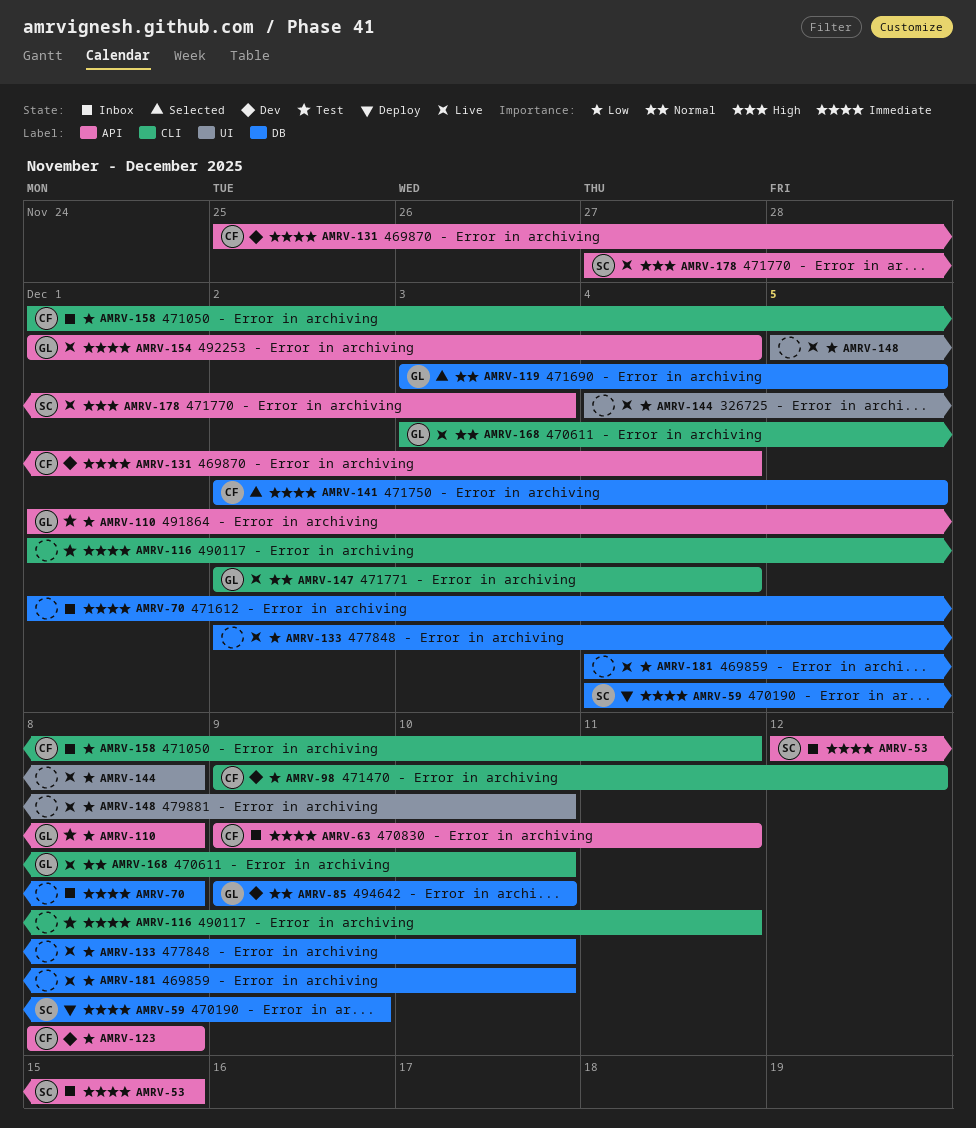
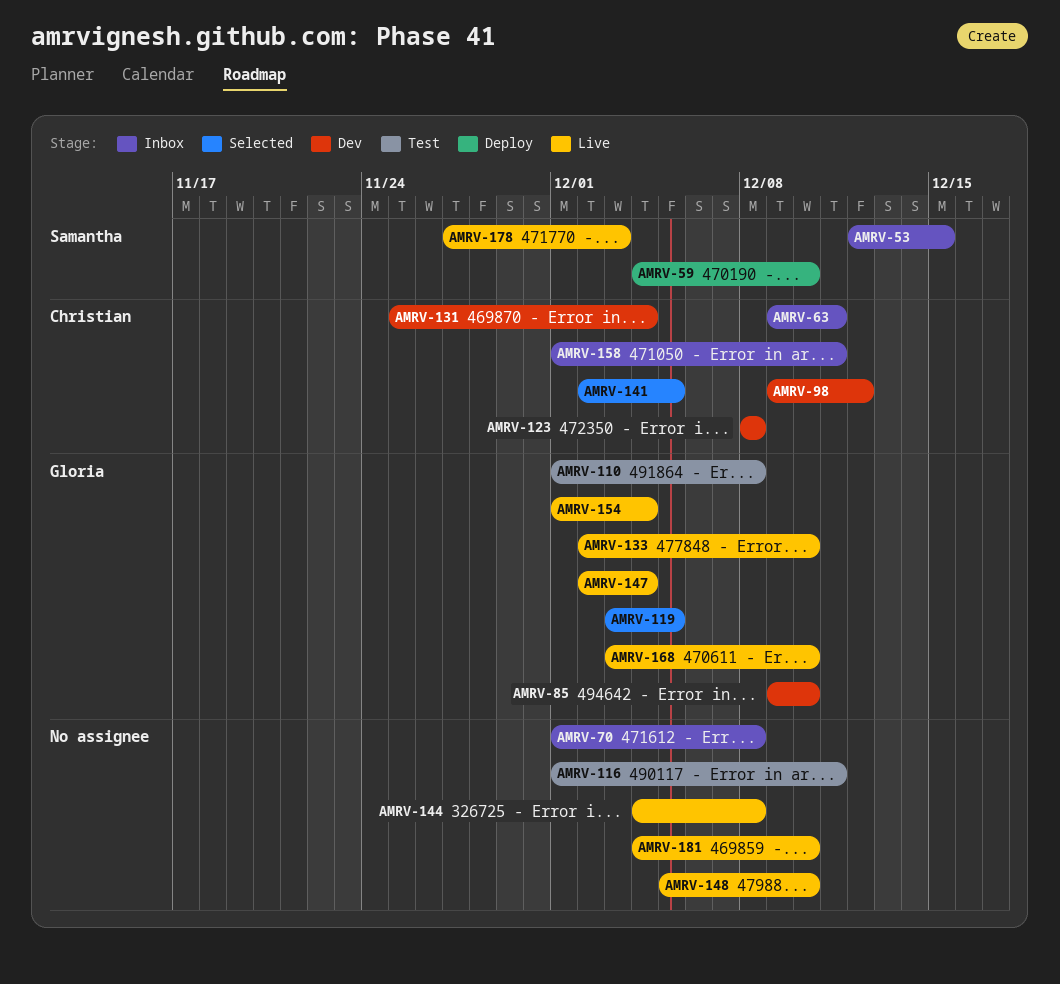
AMRV-59, due: Dec 9 -> Dec 10
AMRV-133, owner: none -> Gloria

